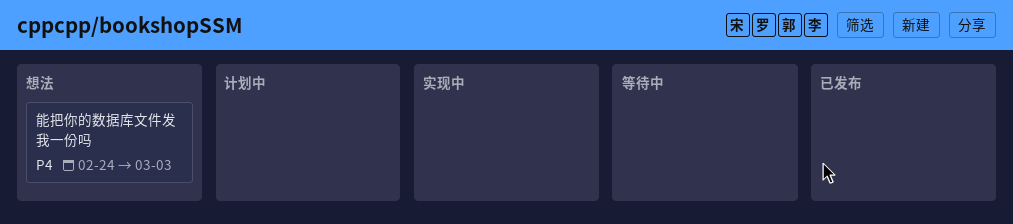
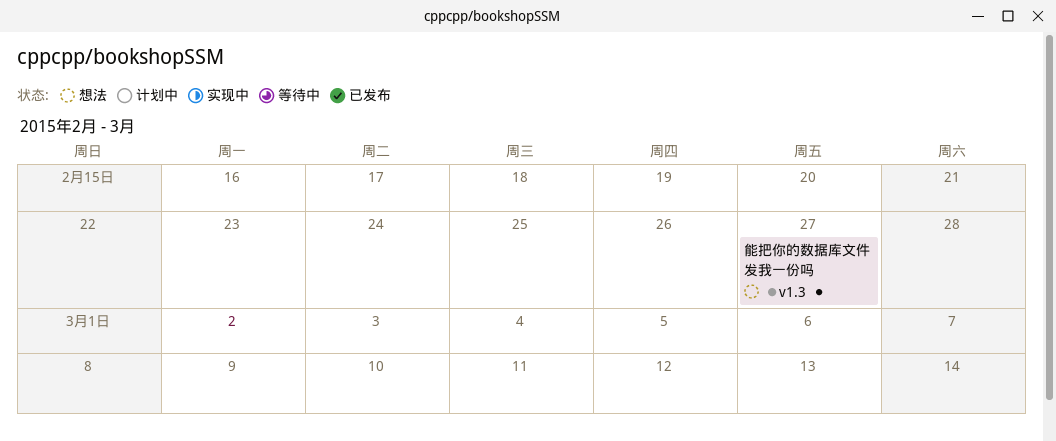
能把你的数据库文件发我一份吗, due: Mar 3 -> Feb 27

